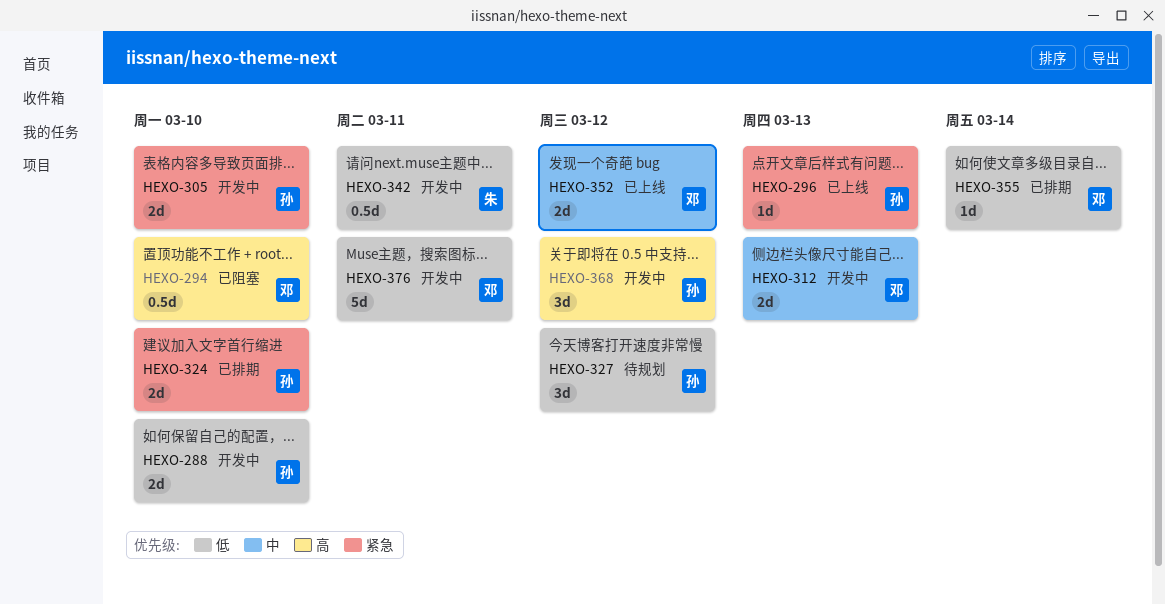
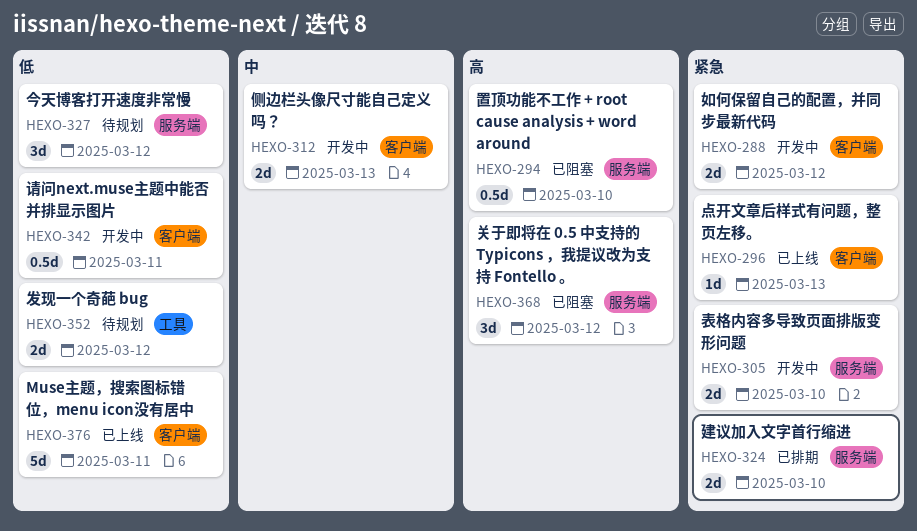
HEXO-288, priority: 低 -> 紧急
HEXO-288, due: Mar 10 -> Mar 12
HEXO-352, status: 已上线 -> 待规划
HEXO-352, priority: 中 -> 低
HEXO-355: present -> none
HEXO-368, status: 开发中 -> 已阻塞
HEXO-376, status: 开发中 -> 已上线

